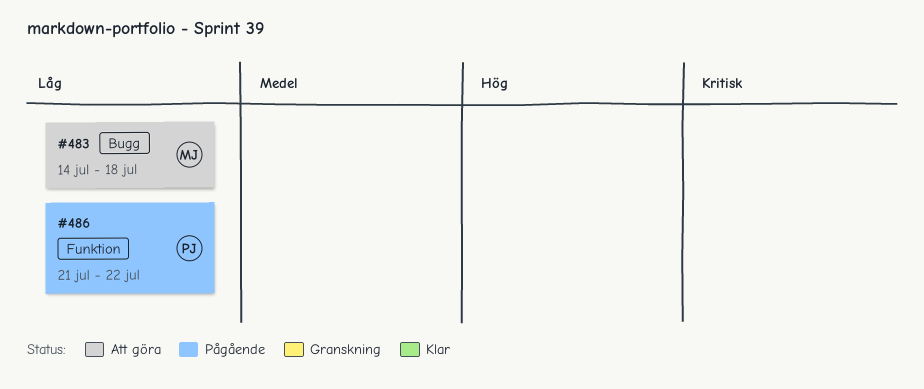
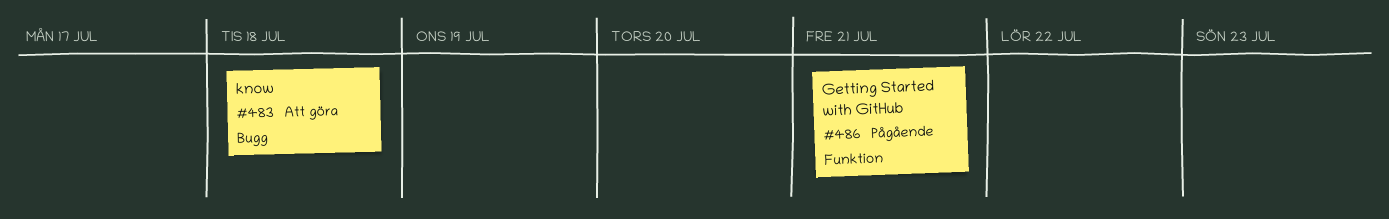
#486, due: Jul 22 -> Jul 21

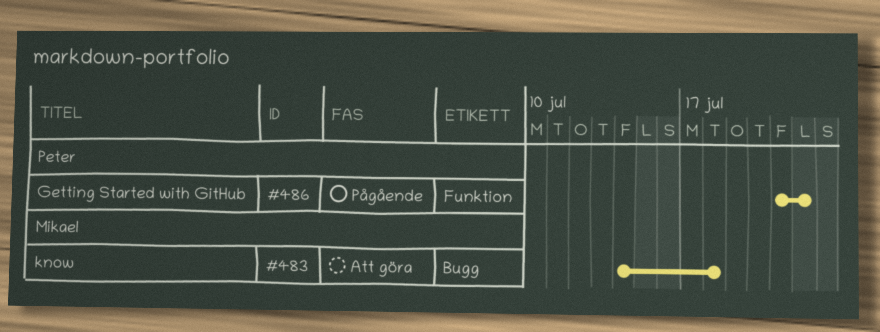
#486, due: Jul 21 -> Jul 22

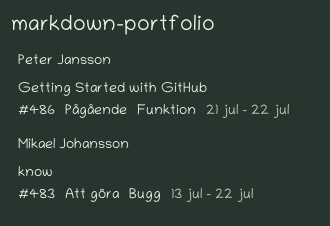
#483, start: Jul 14 -> Jul 13
#483, due: Jul 18 -> Jul 22

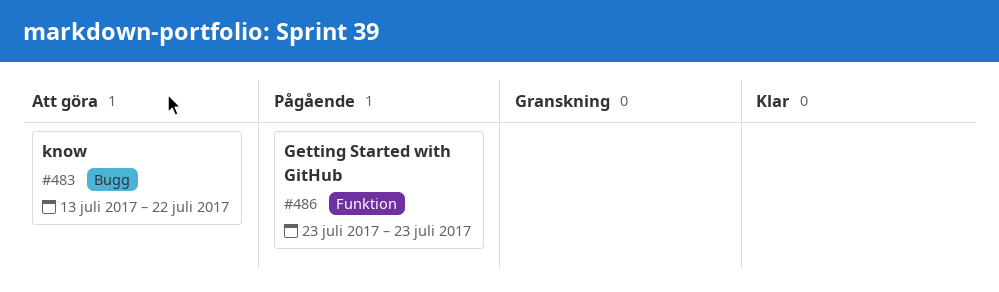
#486, start: Jul 21 -> Jul 23
#486, due: Jul 22 -> Jul 23

